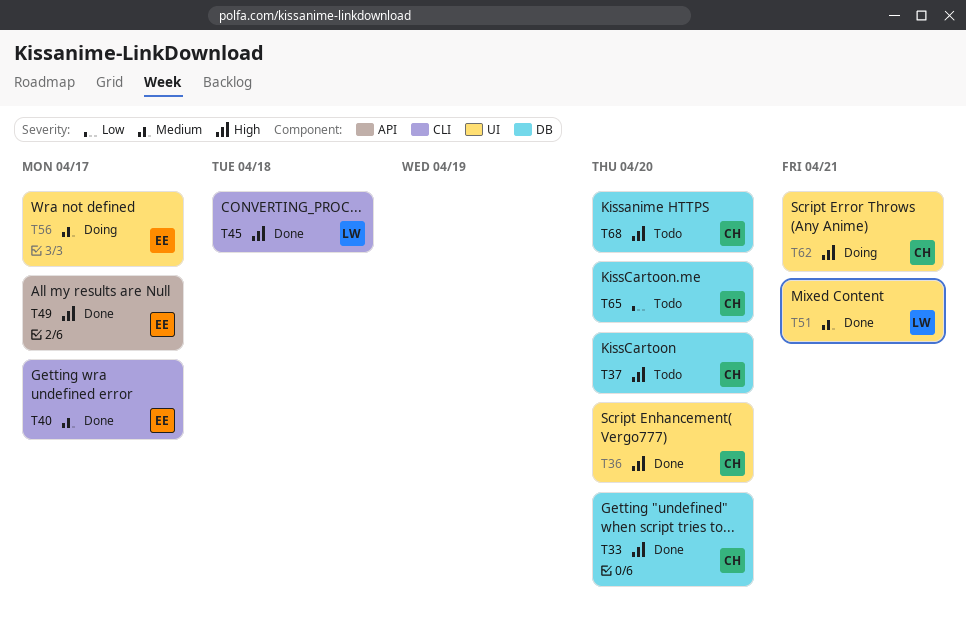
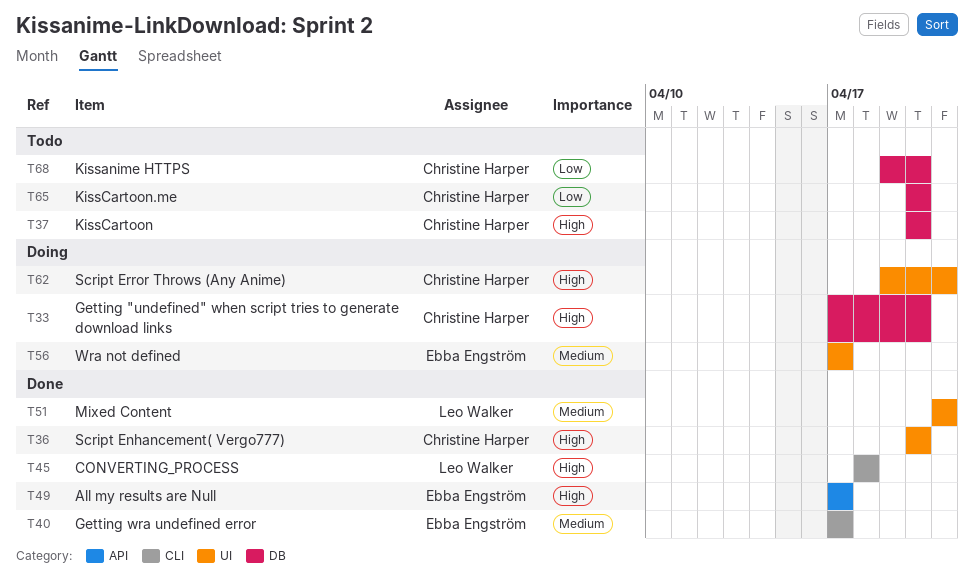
T33, status: Done -> Doing
T68, priority: High -> Low

